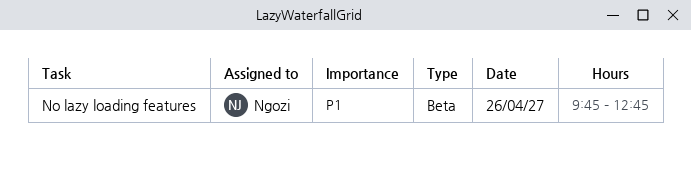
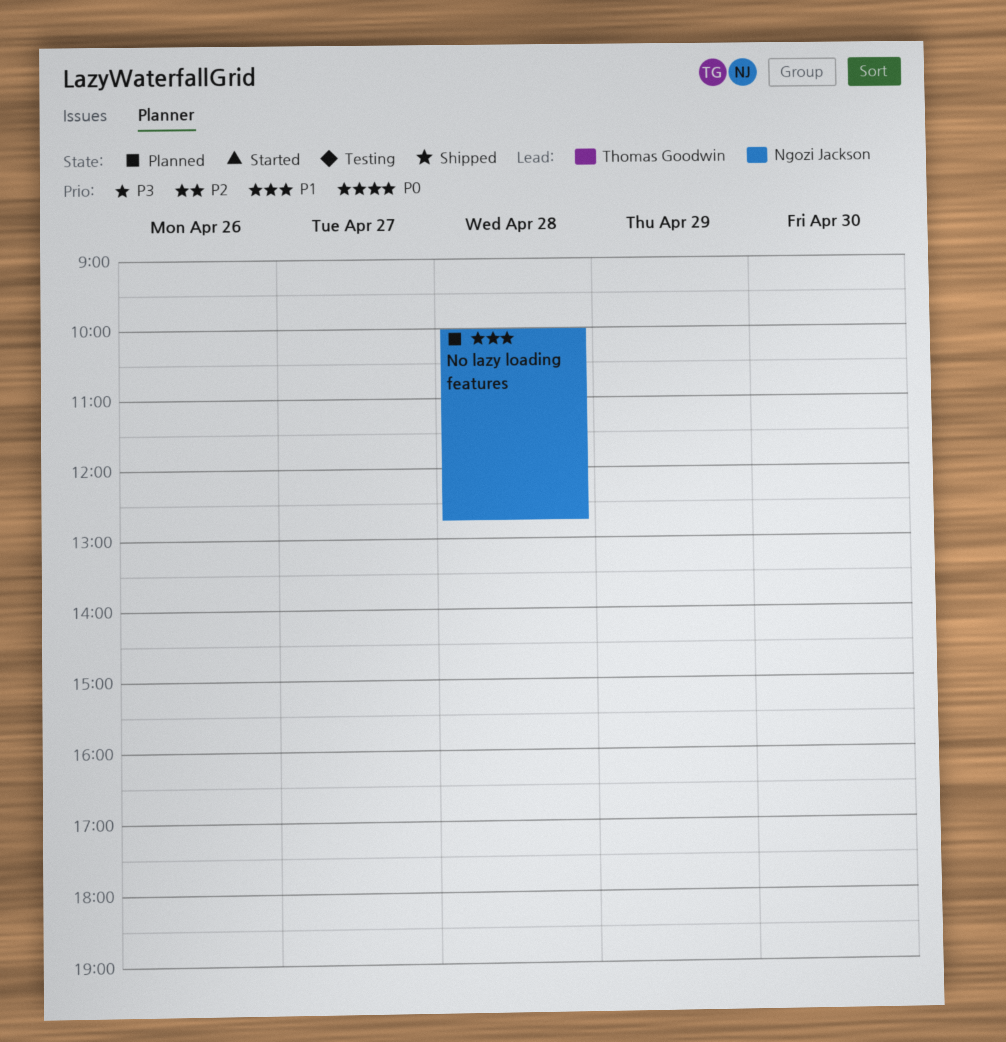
No lazy loading features, day: Apr 26 -> Apr 28
No lazy loading features, begins: 09:45 -> 10:00

